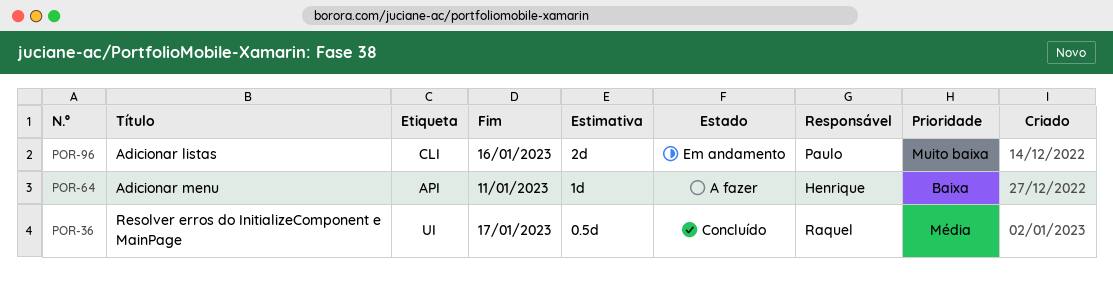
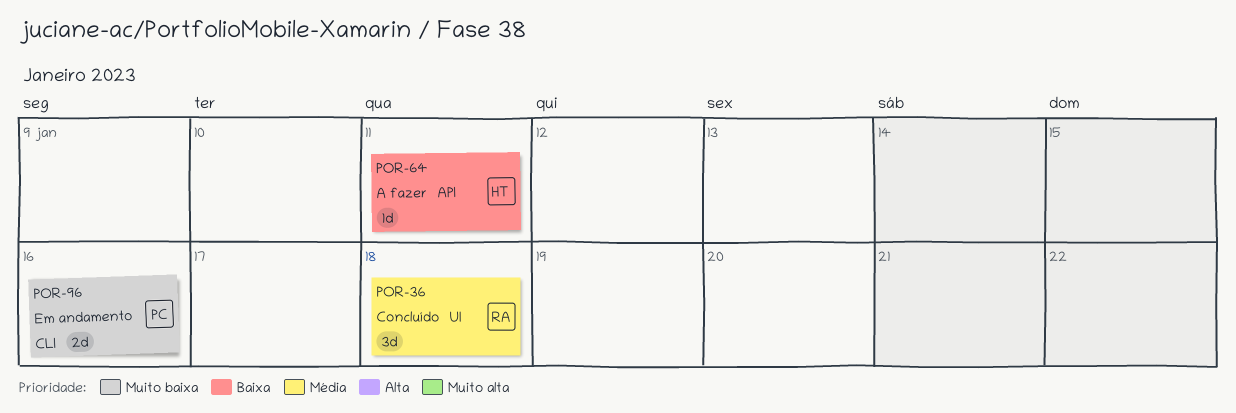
POR-36, estimate: 0.5d -> 3d
POR-36, due: Jan 17 -> Jan 18

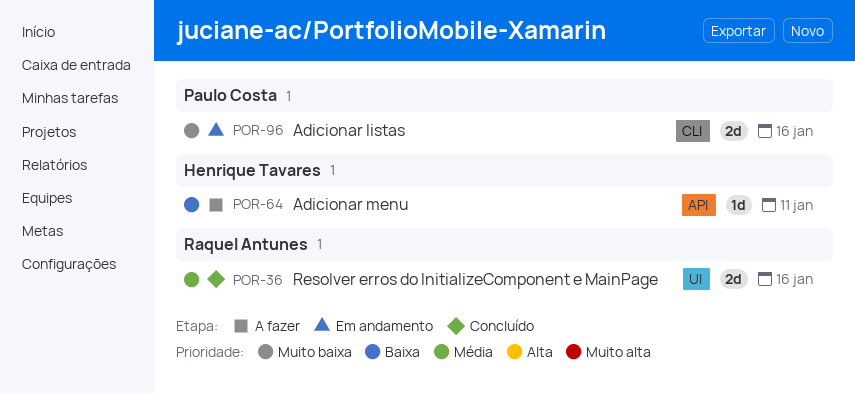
POR-36, estimate: 3d -> 2d
POR-36, due: Jan 18 -> Jan 16

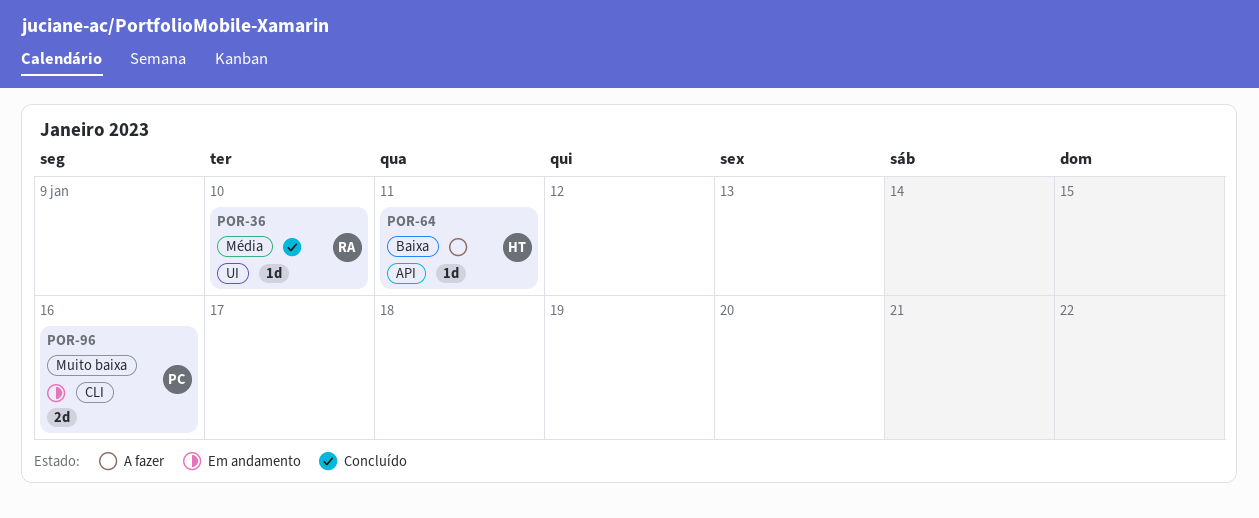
POR-36, estimate: 2d -> 1d
POR-36, due: Jan 16 -> Jan 10

